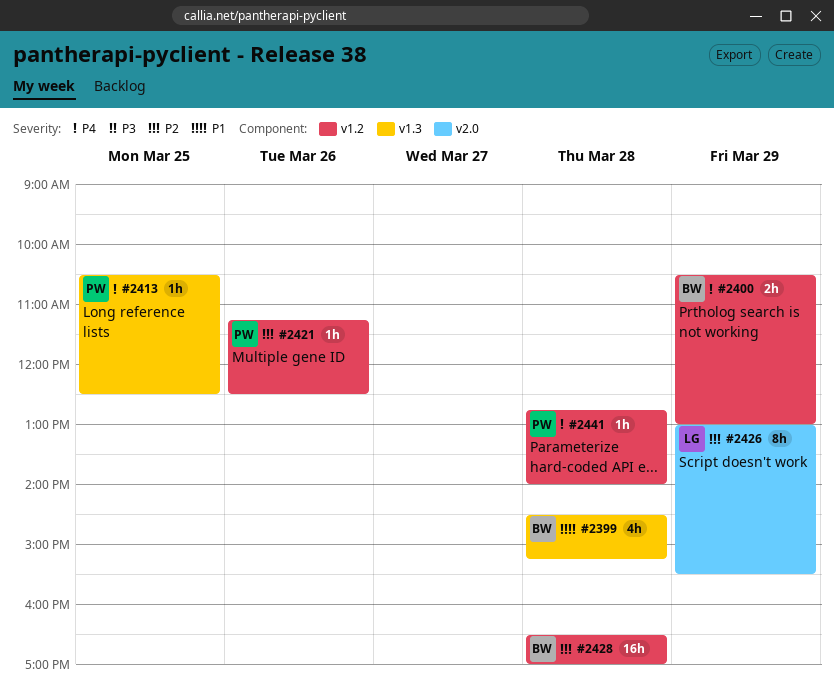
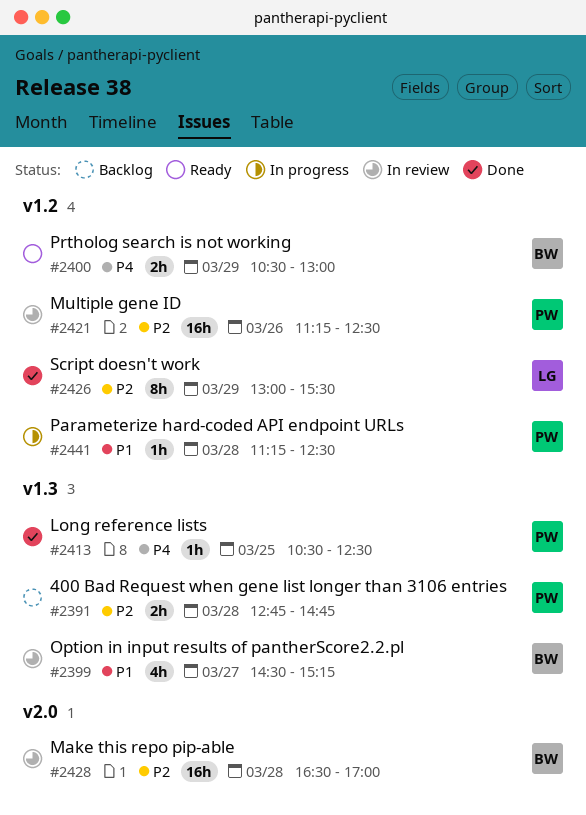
#2391: none -> present
#2399, day: Mar 28 -> Mar 27
#2421, estimate: 1h -> 16h
#2426, label: v2.0 -> v1.2
#2428, label: v1.2 -> v2.0
#2441, priority: P4 -> P1
#2441, begins: 12:45 -> 11:15
#2441, ends: 14:00 -> 12:30

